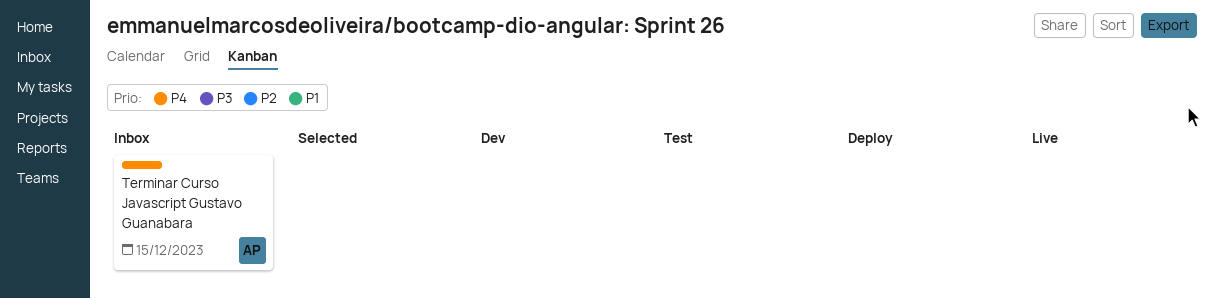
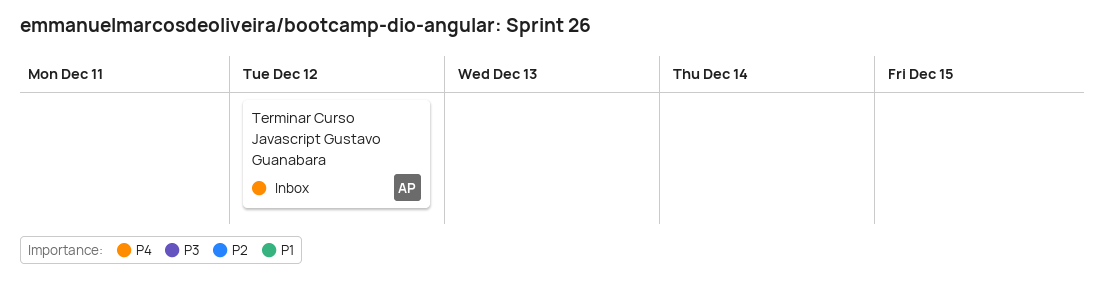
Terminar Curso Javascript Gustavo Guanabara, due: Dec 15 -> Dec 12

